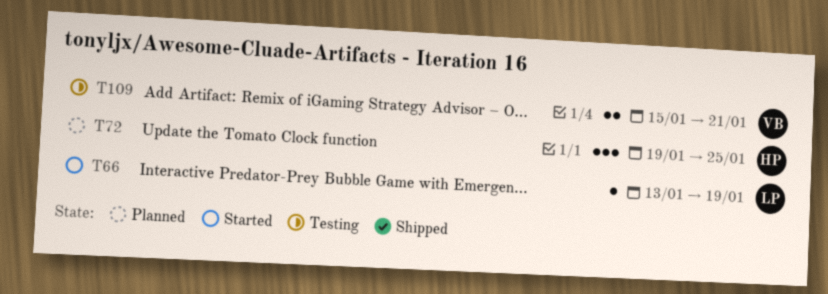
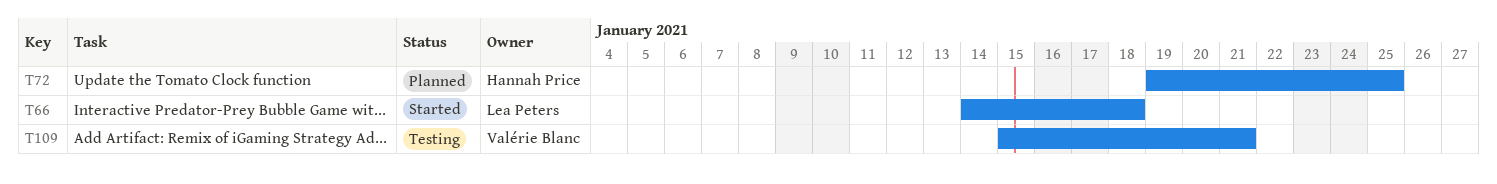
T66, start: Jan 13 -> Jan 14
T66, due: Jan 19 -> Jan 18

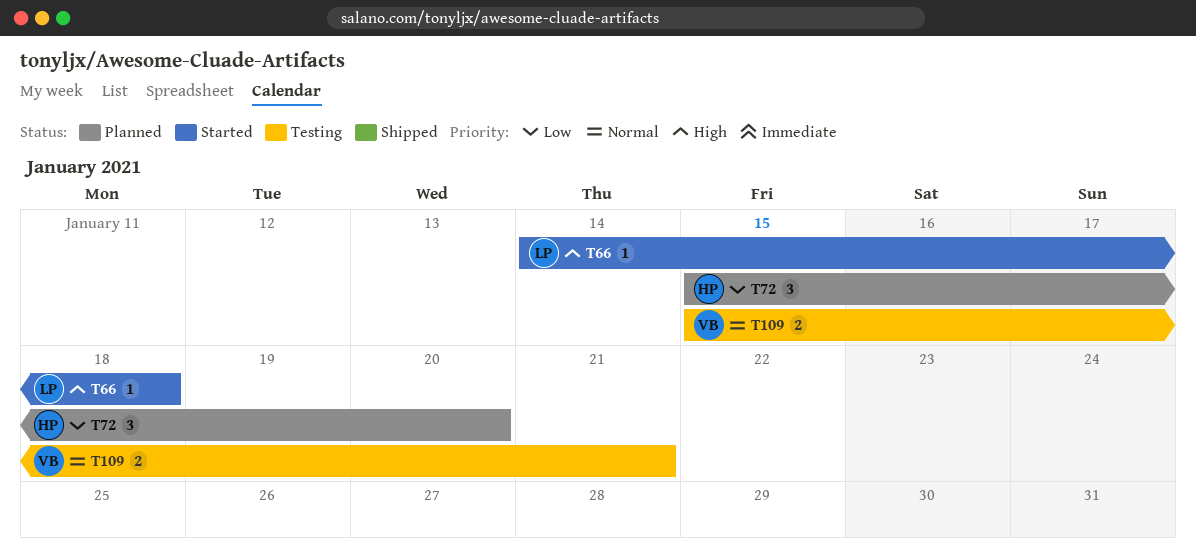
T72, start: Jan 19 -> Jan 15
T72, due: Jan 25 -> Jan 20

